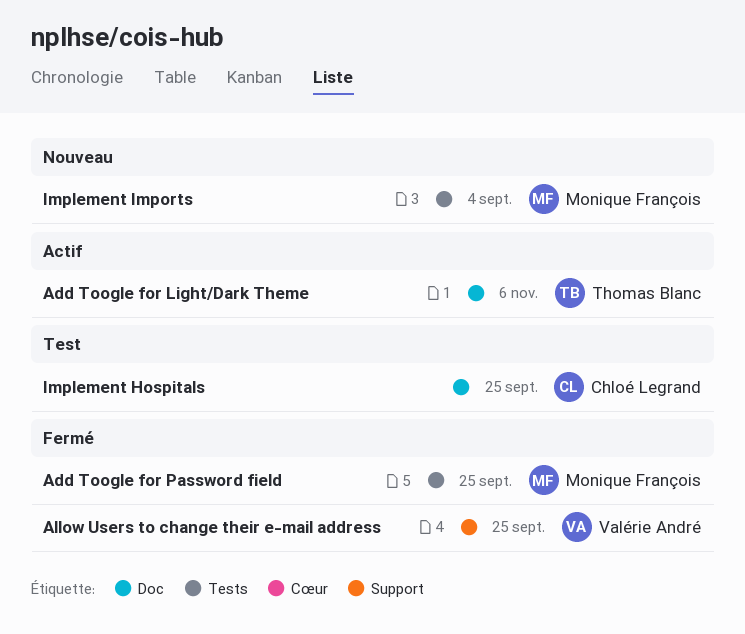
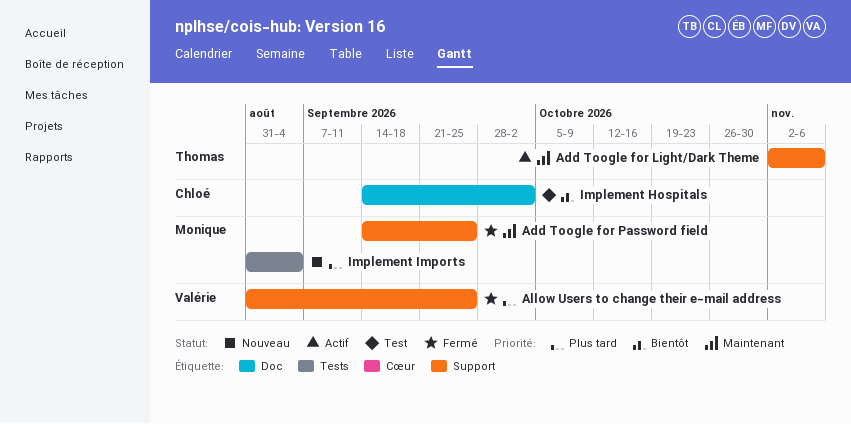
Add Toogle for Light/Dark Theme, label: Doc -> Support
Add Toogle for Password field, label: Tests -> Support
Implement Hospitals, due: Sep 25 -> Oct 2

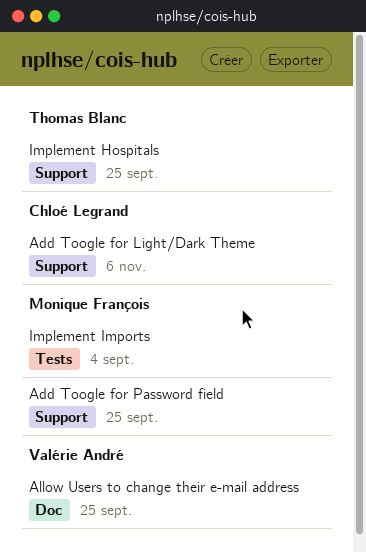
Add Toogle for Light/Dark Theme, owner: Thomas Blanc -> Chloé Legrand
Allow Users to change their e-mail address, label: Support -> Doc
Implement Hospitals, owner: Chloé Legrand -> Thomas Blanc
Implement Hospitals, label: Doc -> Support
Implement Hospitals, due: Oct 2 -> Sep 25

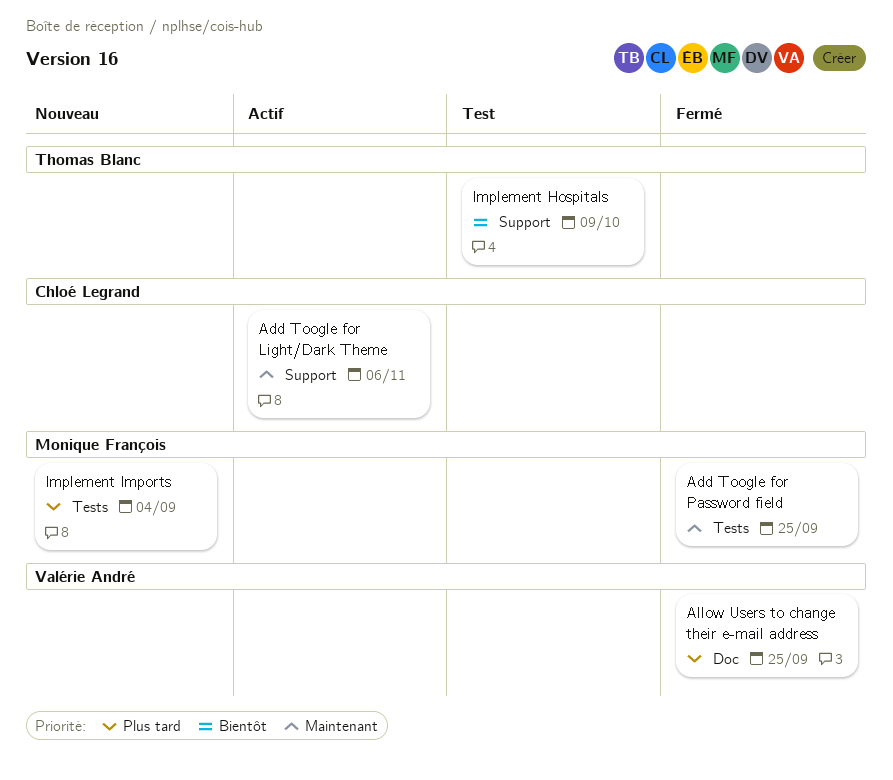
Add Toogle for Password field, label: Support -> Tests
Implement Hospitals, due: Sep 25 -> Oct 9

